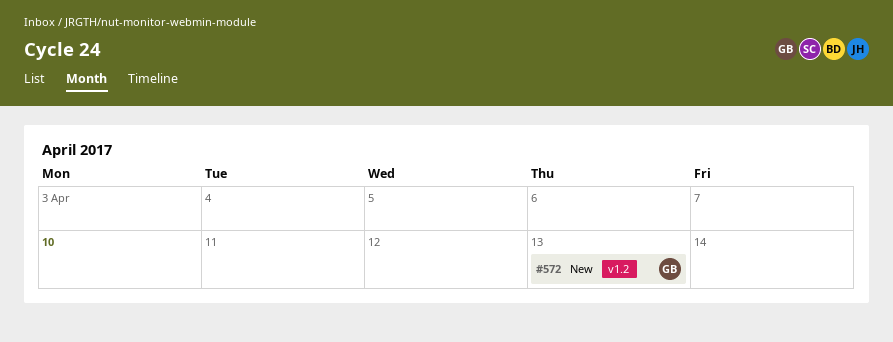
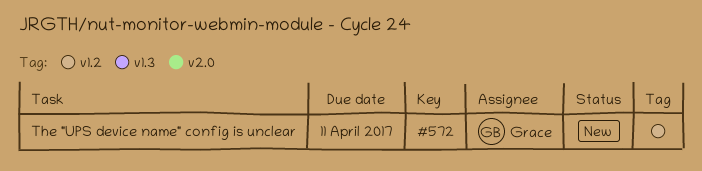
#572, due: Apr 13 -> Apr 11

